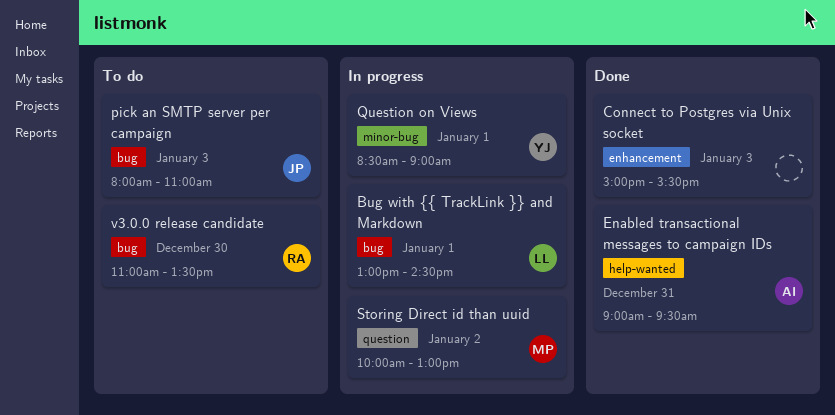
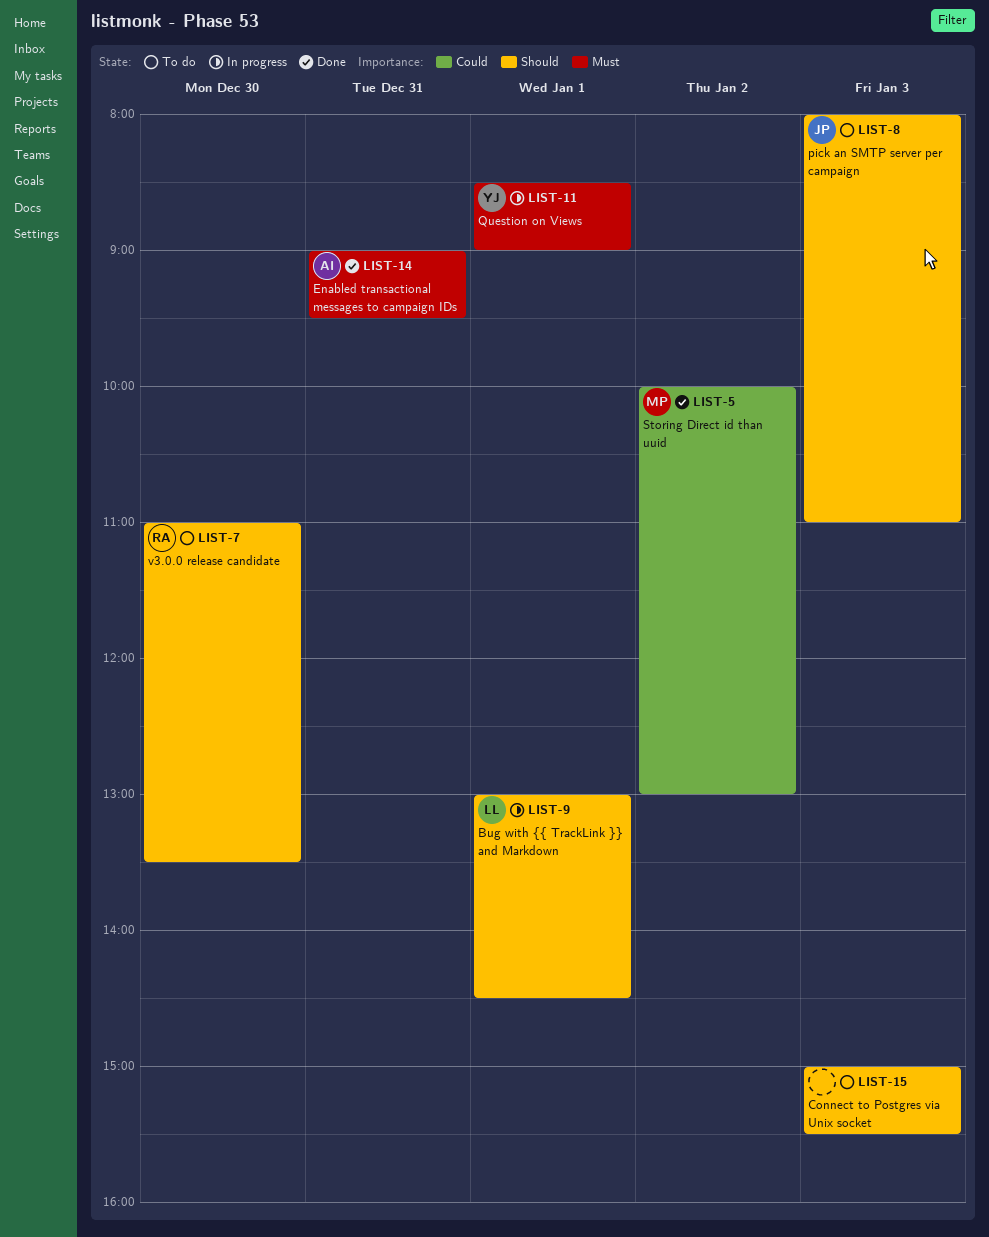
Connect to Postgres via Unix socket, status: Done -> To do
Storing Direct id than uuid, status: In progress -> Done

